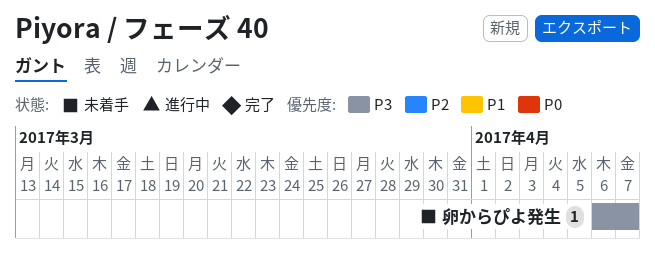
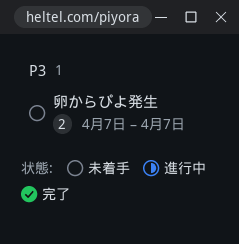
卵からぴよ発生, estimate: 1 -> 2
卵からぴよ発生, start: Apr 6 -> Apr 7

